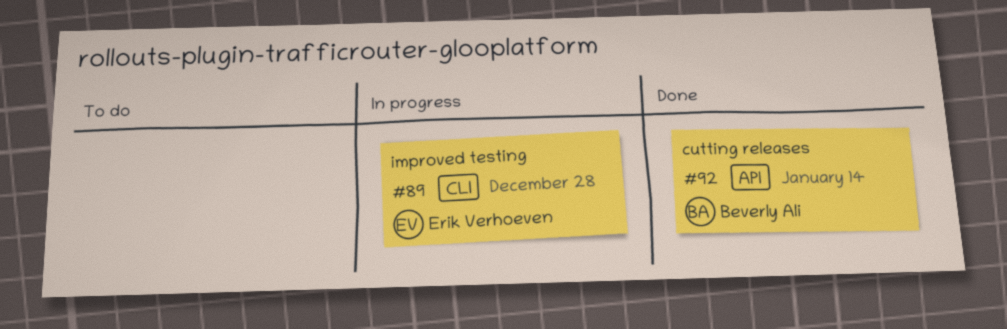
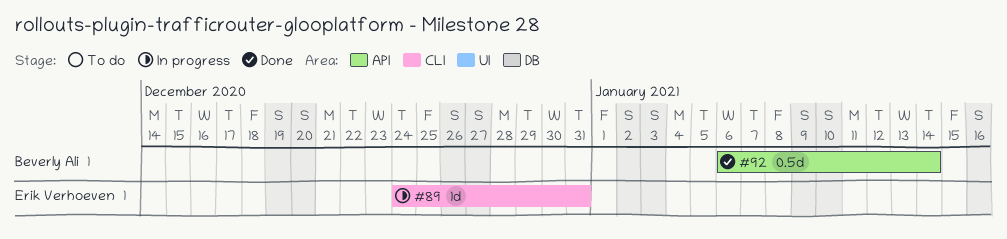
#89, due: Dec 28 -> Dec 31

